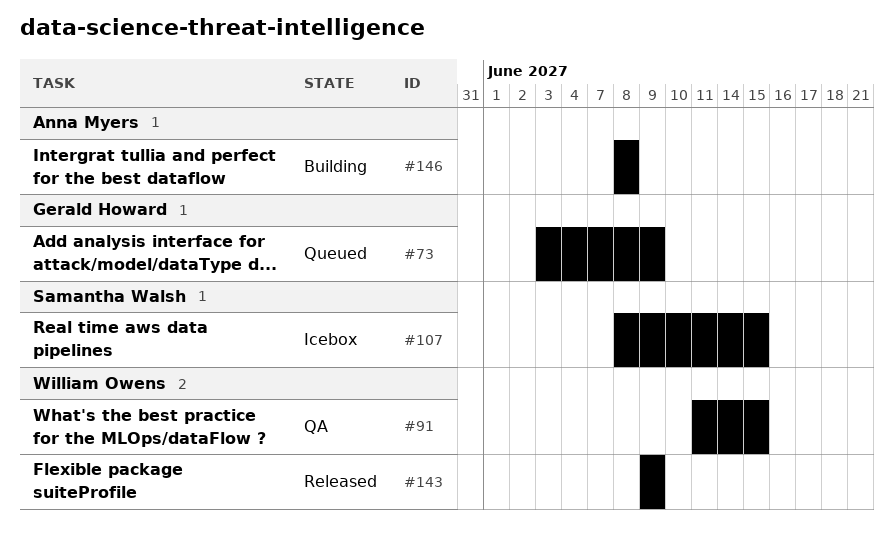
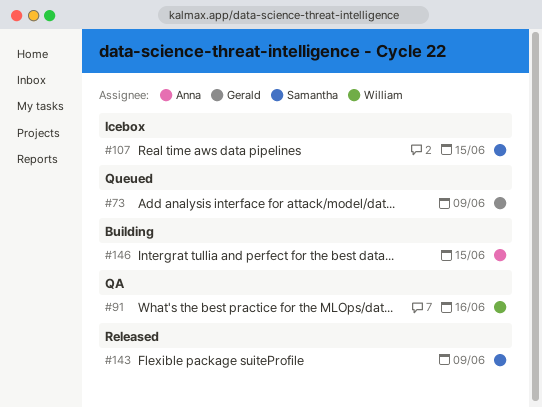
#91, due: Jun 15 -> Jun 16
#143, owner: William Owens -> Samantha Walsh
#146, due: Jun 8 -> Jun 15

